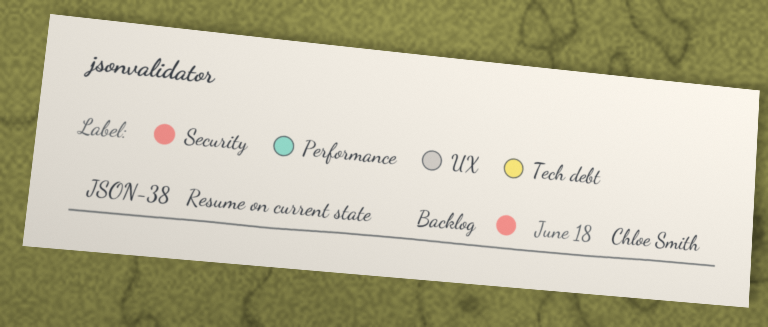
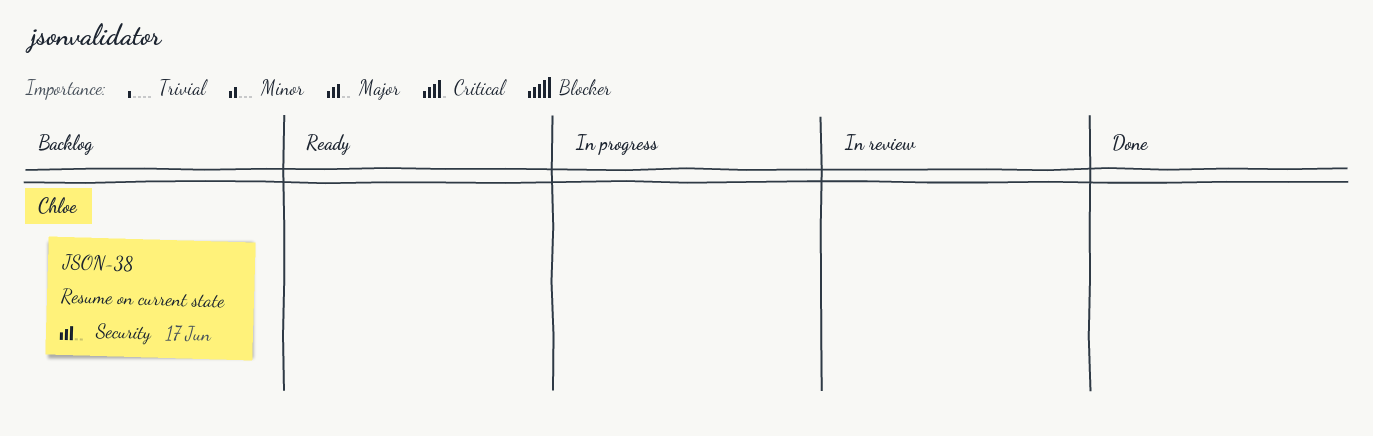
JSON-38, due: Jun 18 -> Jun 17

